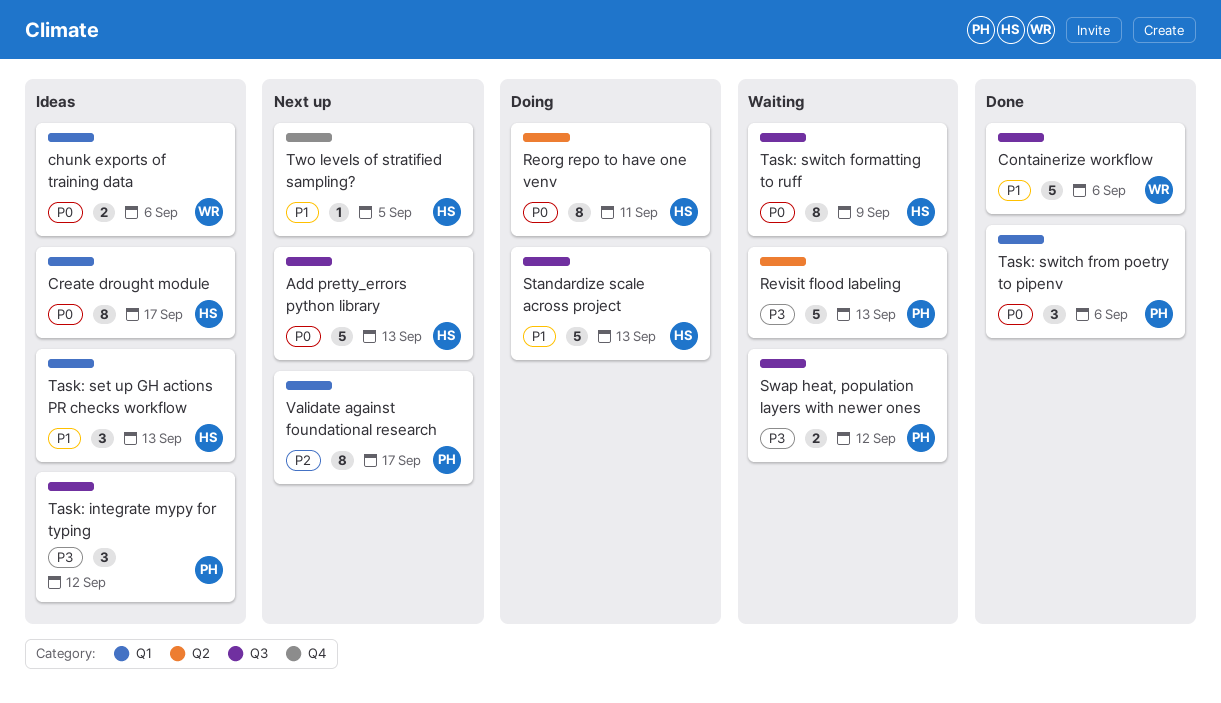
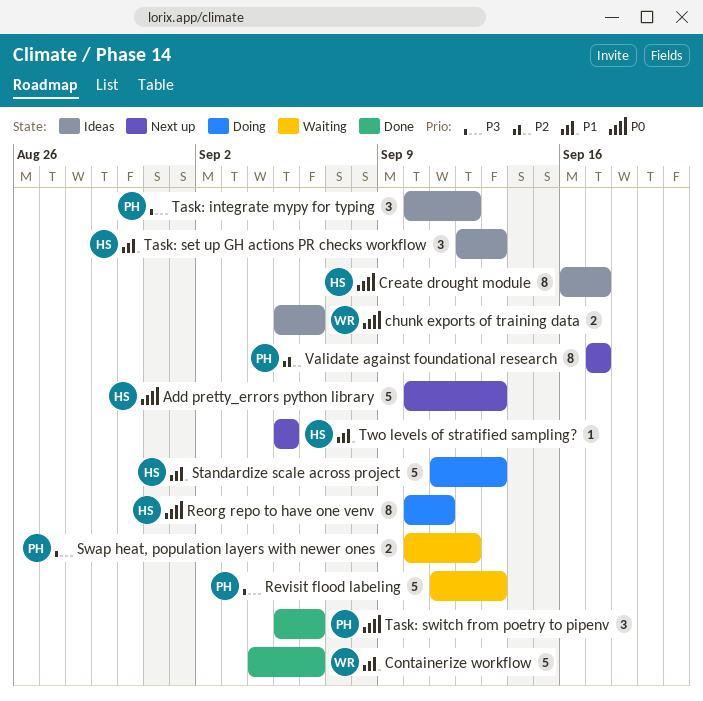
Task: switch formatting to ruff: present -> none

